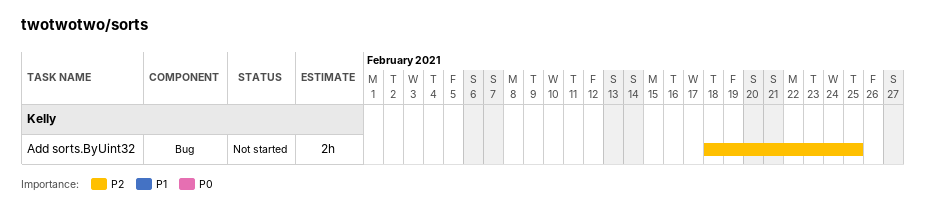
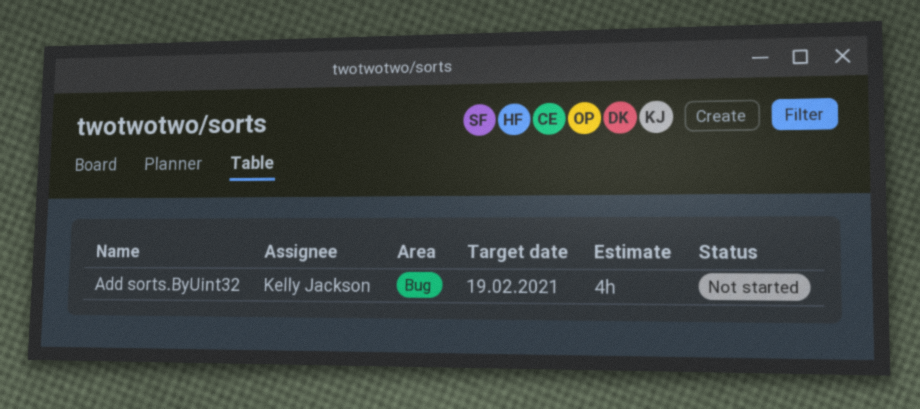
Add sorts.ByUint32, estimate: 2h -> 4h
Add sorts.ByUint32, due: Feb 25 -> Feb 19

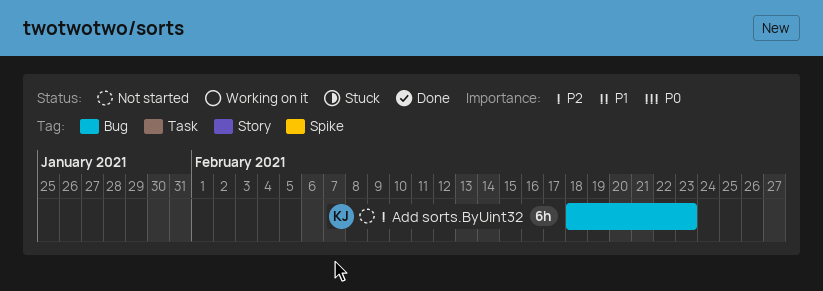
Add sorts.ByUint32, estimate: 4h -> 6h
Add sorts.ByUint32, due: Feb 19 -> Feb 23

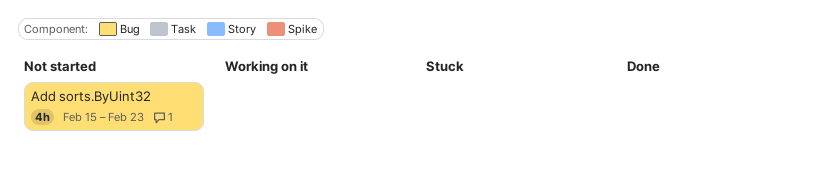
Add sorts.ByUint32, estimate: 6h -> 4h
Add sorts.ByUint32, start: Feb 18 -> Feb 15

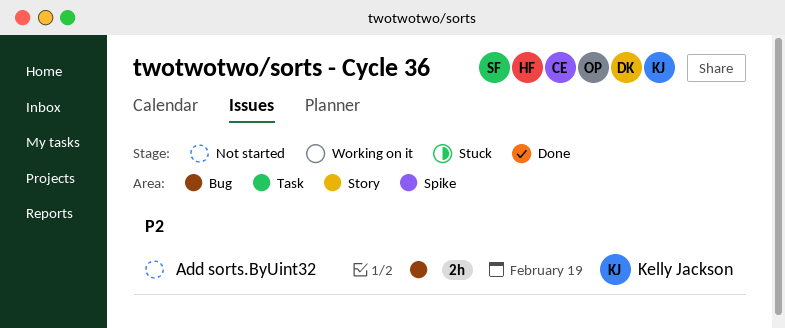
Add sorts.ByUint32, estimate: 4h -> 2h
Add sorts.ByUint32, due: Feb 23 -> Feb 19

